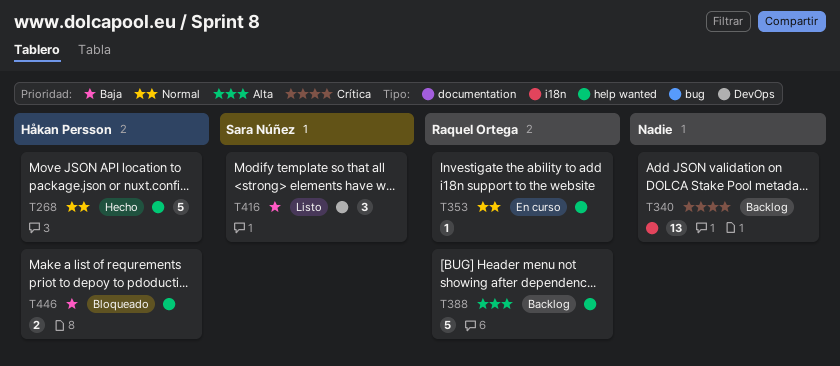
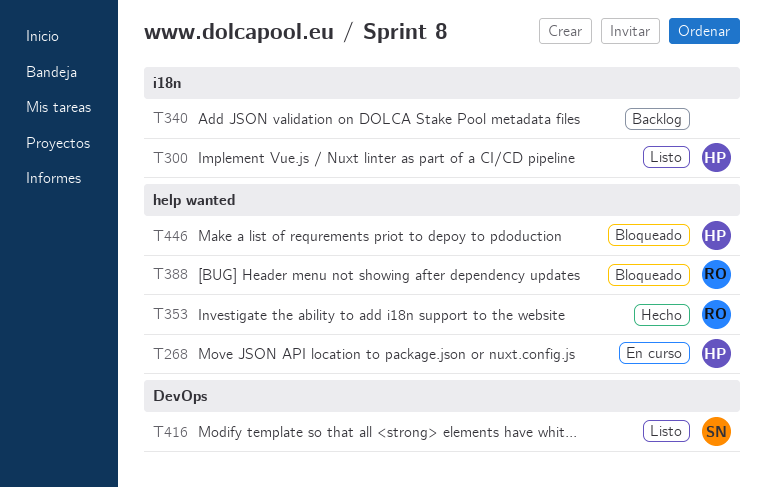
T268, status: Hecho -> En curso
T300: none -> present
T353, status: En curso -> Hecho
T388, status: Backlog -> Bloqueado

